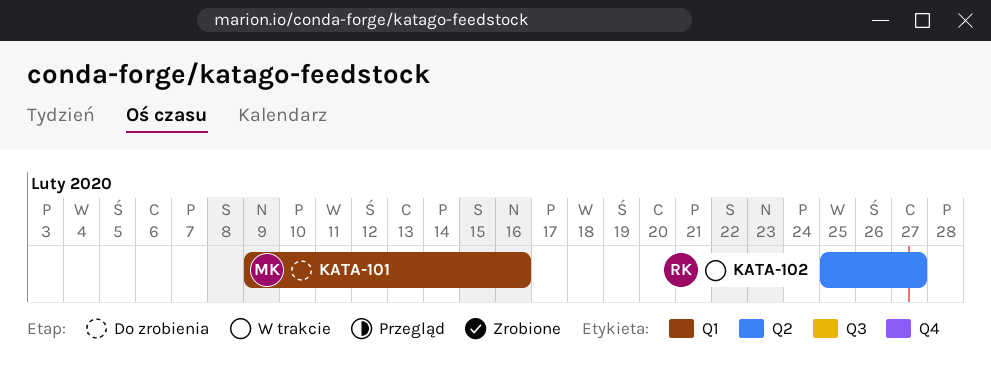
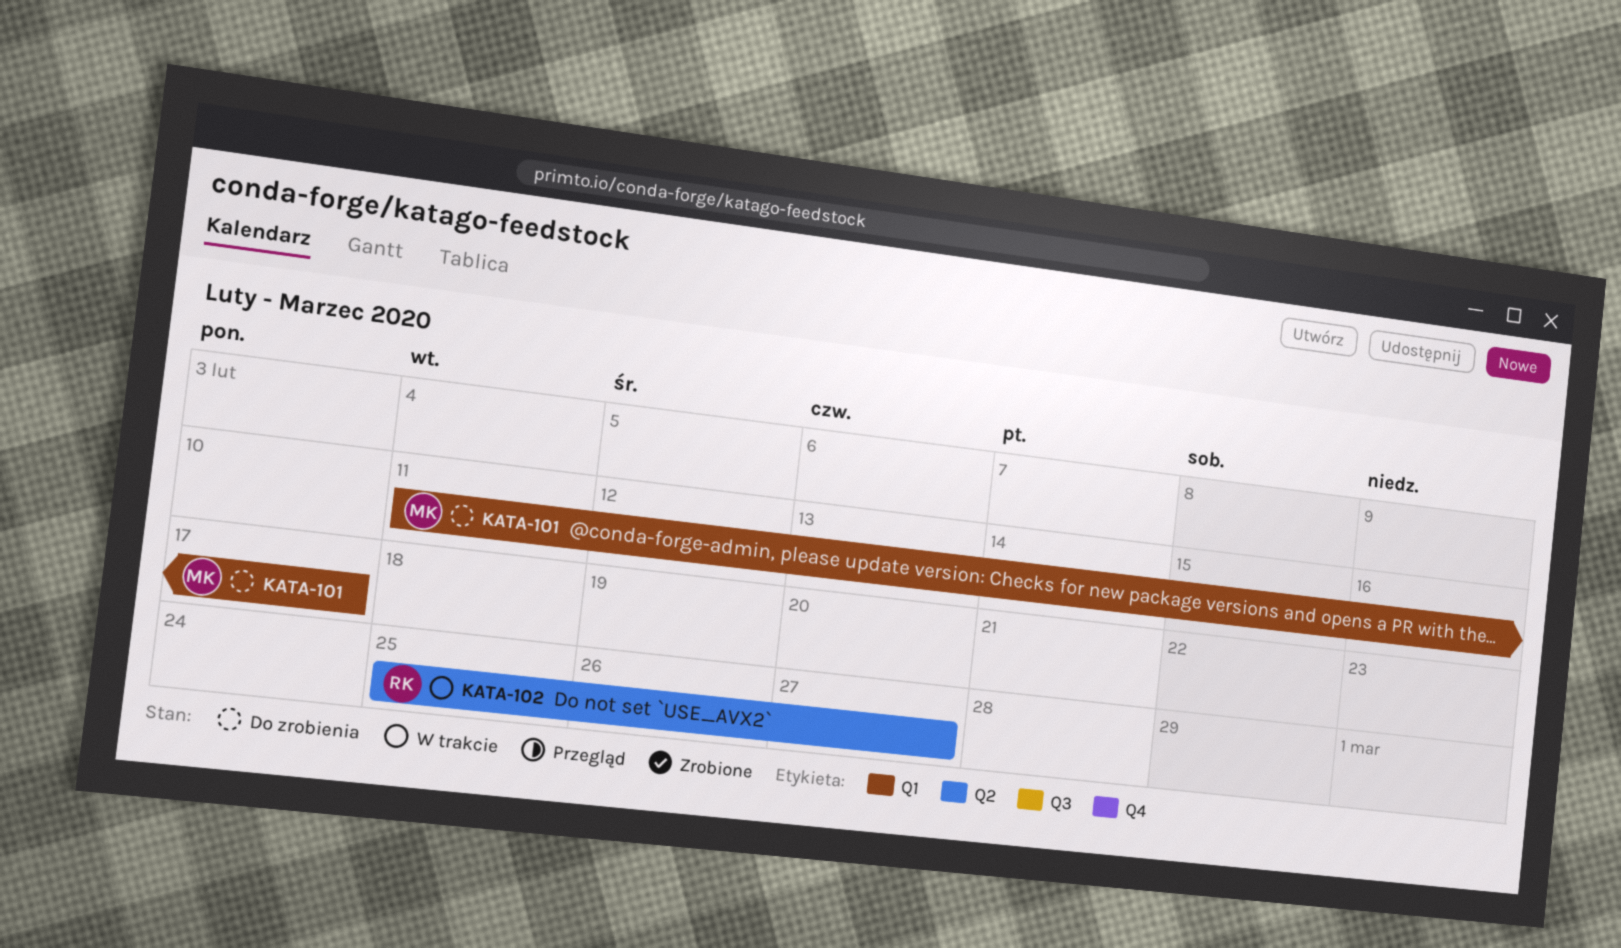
KATA-101, start: Feb 9 -> Feb 11
KATA-101, due: Feb 16 -> Feb 17

